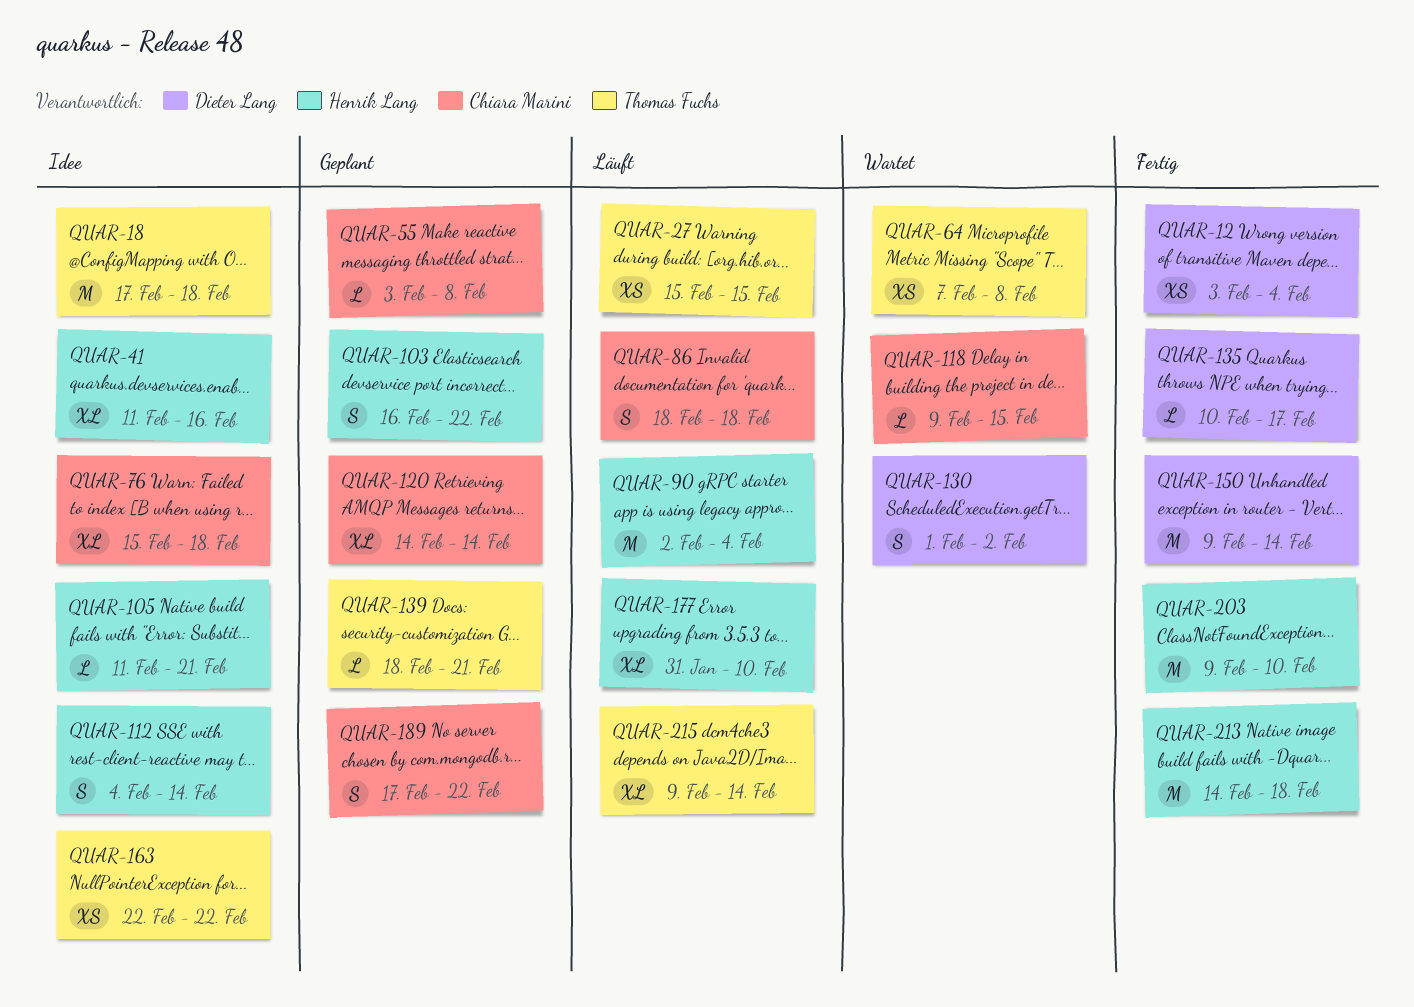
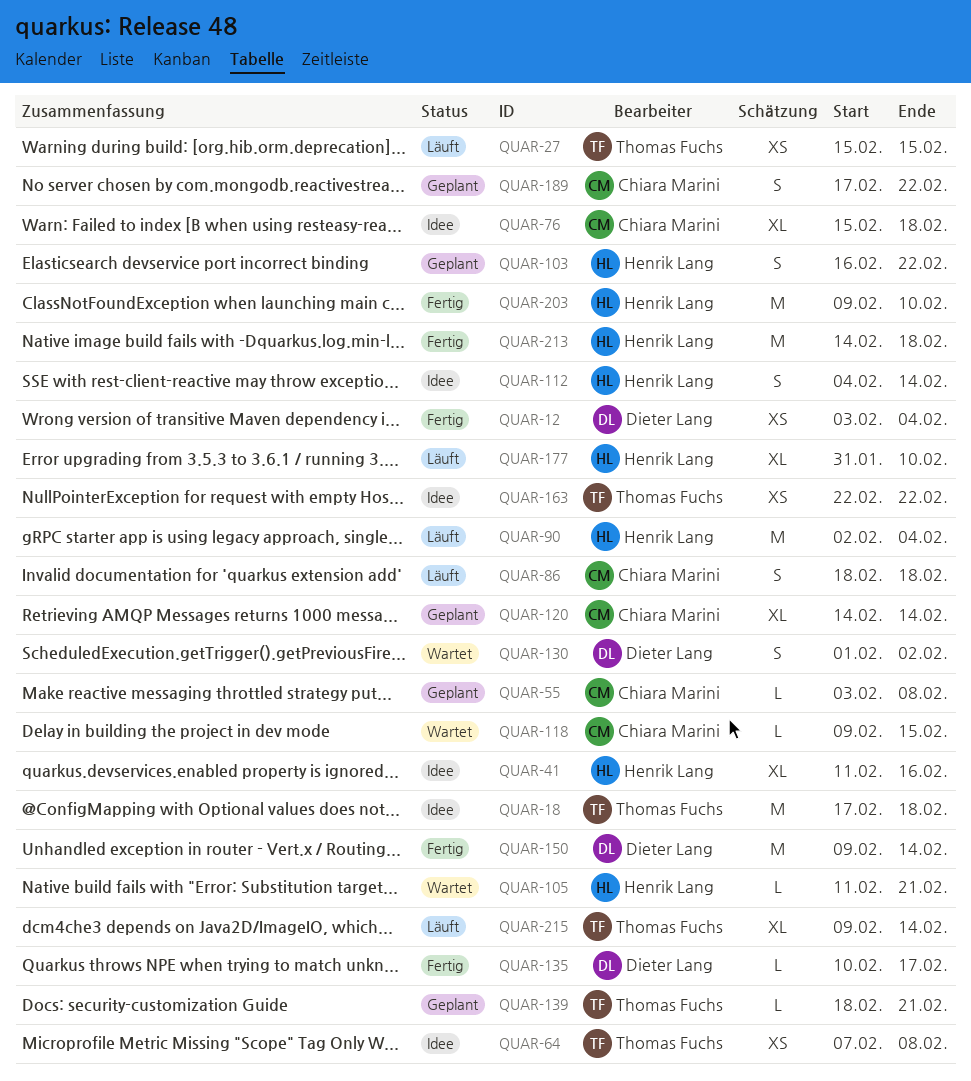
QUAR-64, status: Wartet -> Idee
QUAR-105, status: Idee -> Wartet

